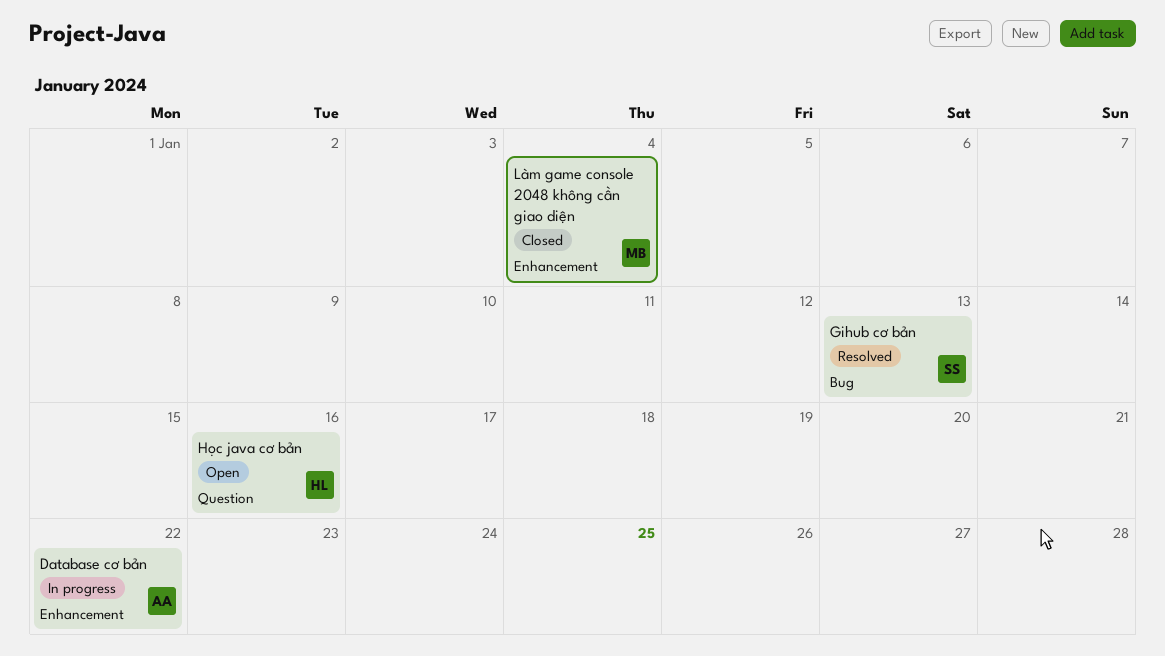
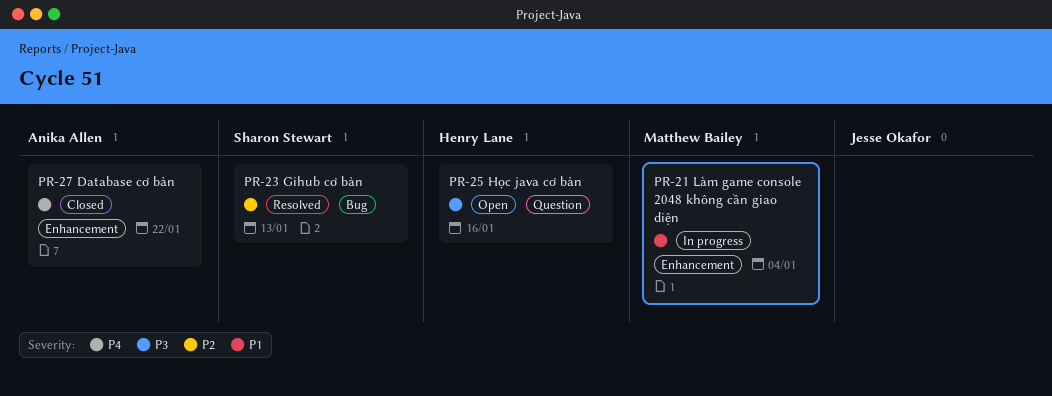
Database cơ bản, status: In progress -> Closed
Làm game console 2048 không cần giao diện, status: Closed -> In progress

